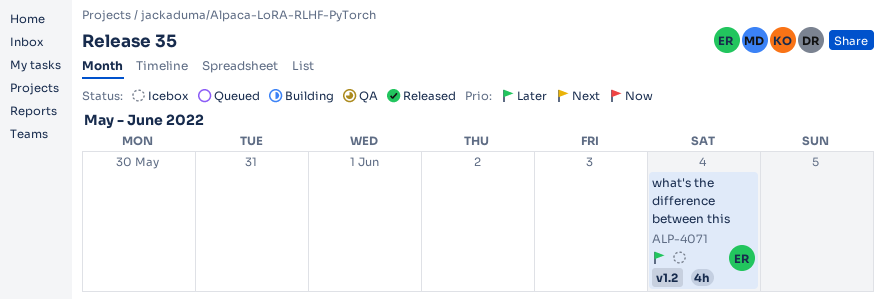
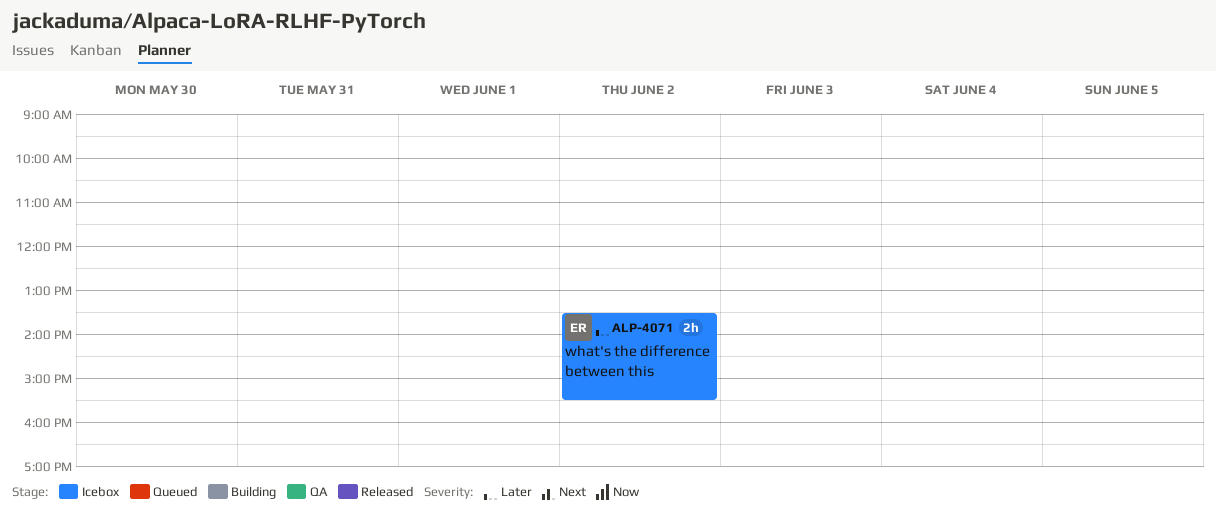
ALP-4071, estimate: 4h -> 2h
ALP-4071, day: Jun 4 -> Jun 2

